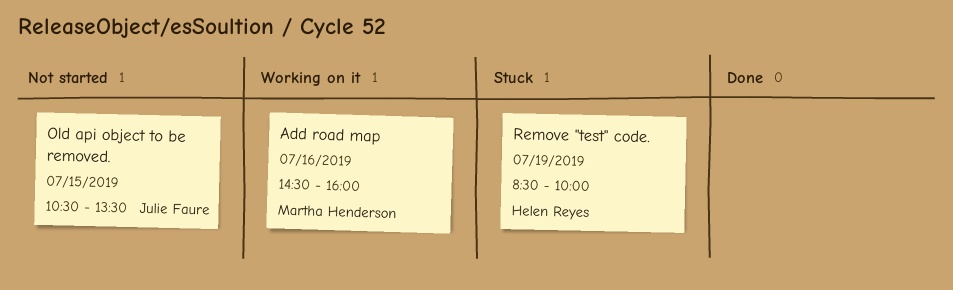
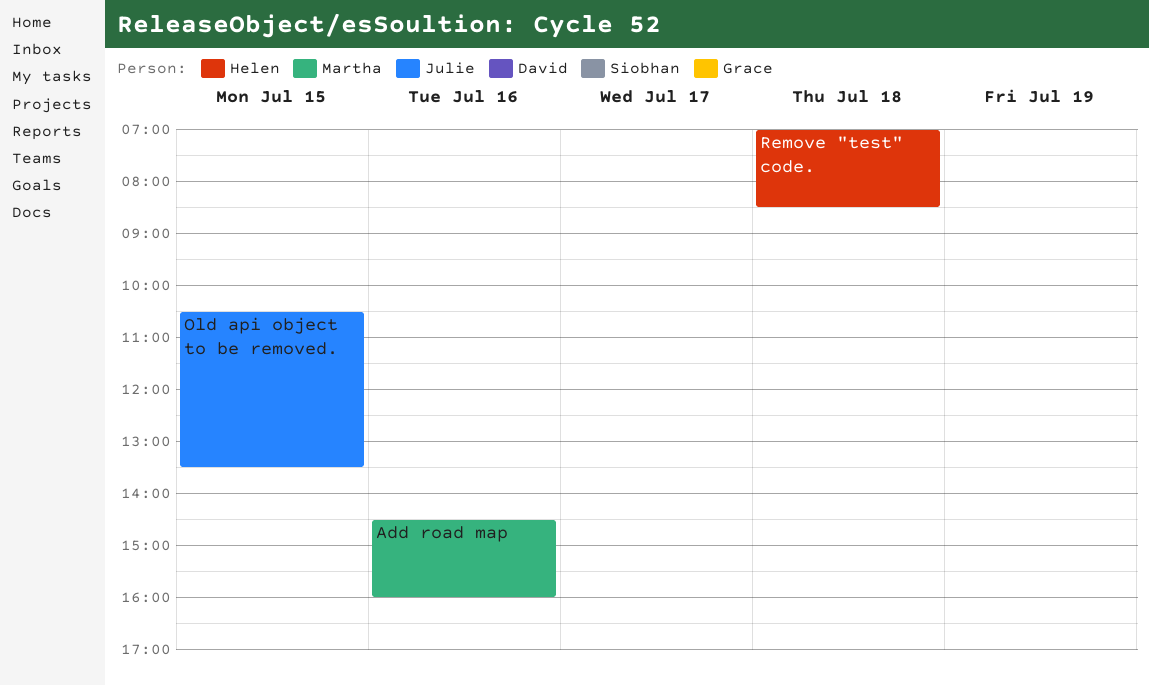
Remove "test" code., day: Jul 19 -> Jul 18
Remove "test" code., begins: 08:30 -> 07:00
Remove "test" code., ends: 10:00 -> 08:30

